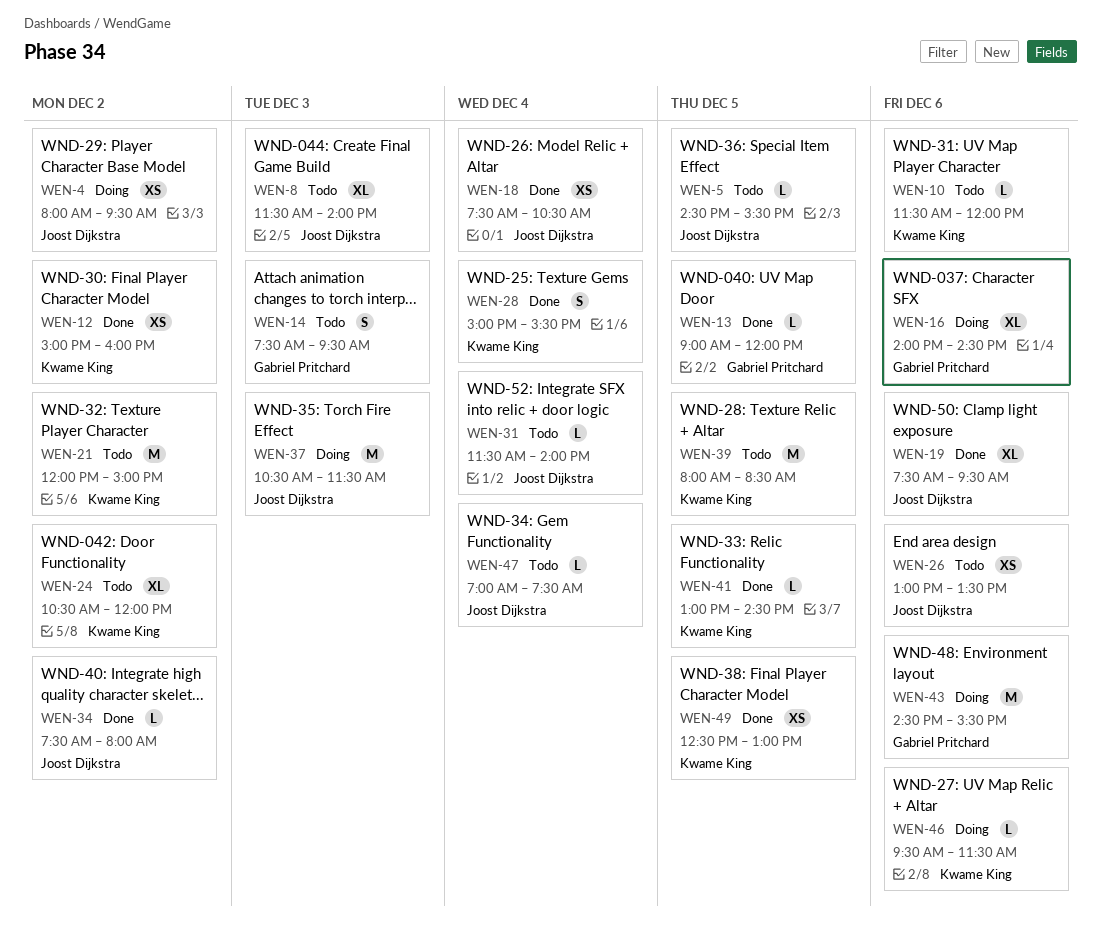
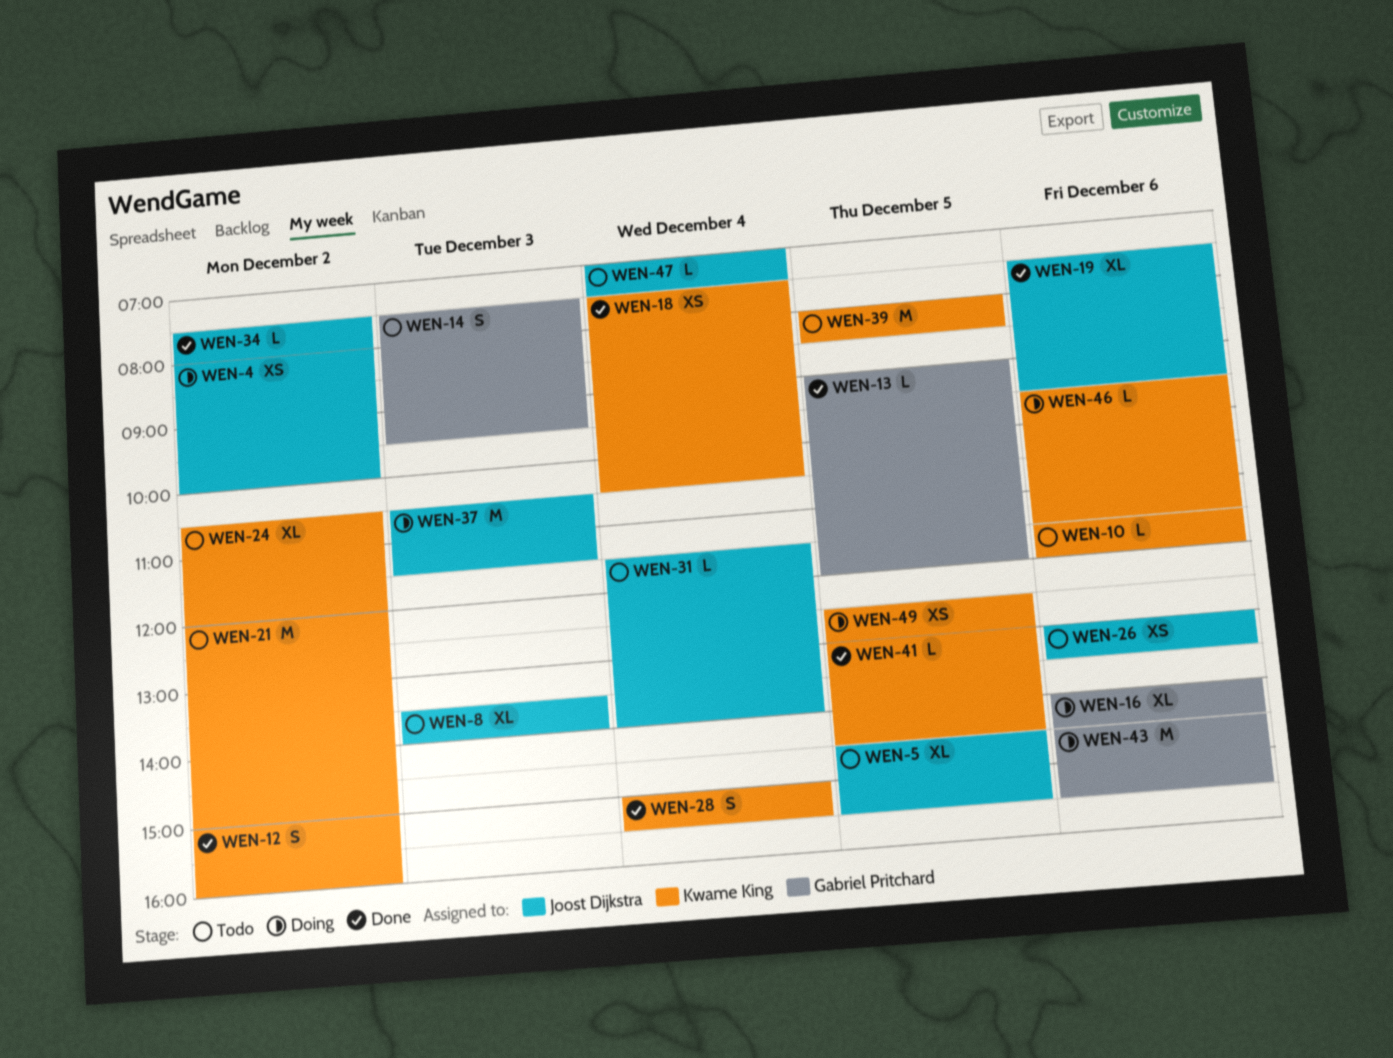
WEN-4, ends: 09:30 -> 10:00
WEN-5, estimate: L -> XL
WEN-8, begins: 11:30 -> 13:30
WEN-12, estimate: XS -> S
WEN-18, owner: Joost Dijkstra -> Kwame King
WEN-49, status: Done -> Doing

